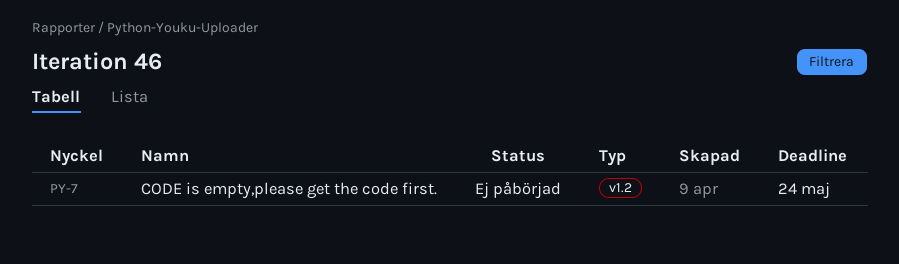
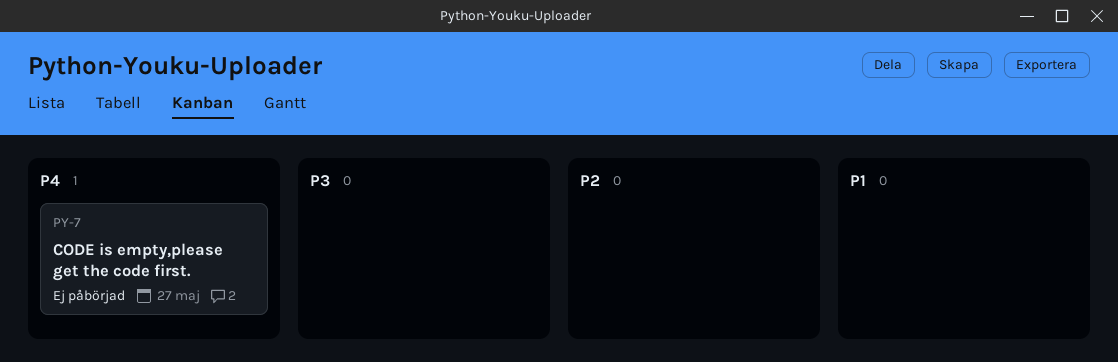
PY-7, due: May 24 -> May 27

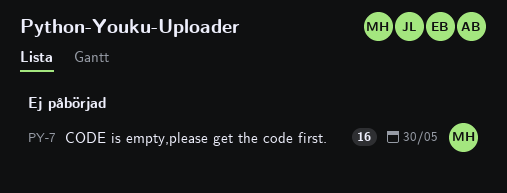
PY-7, due: May 27 -> May 30

